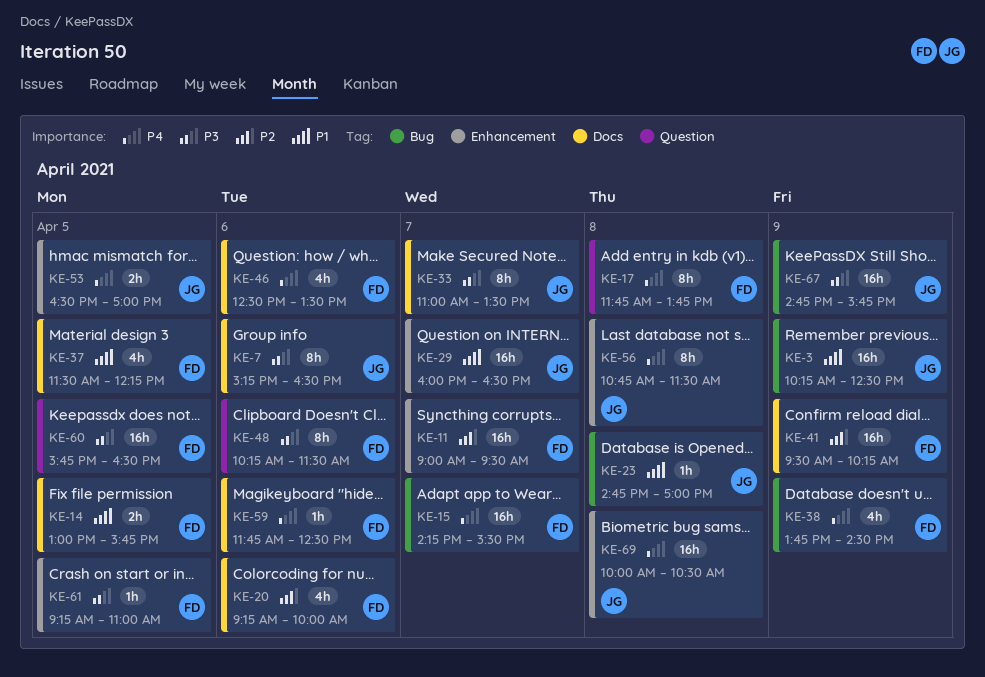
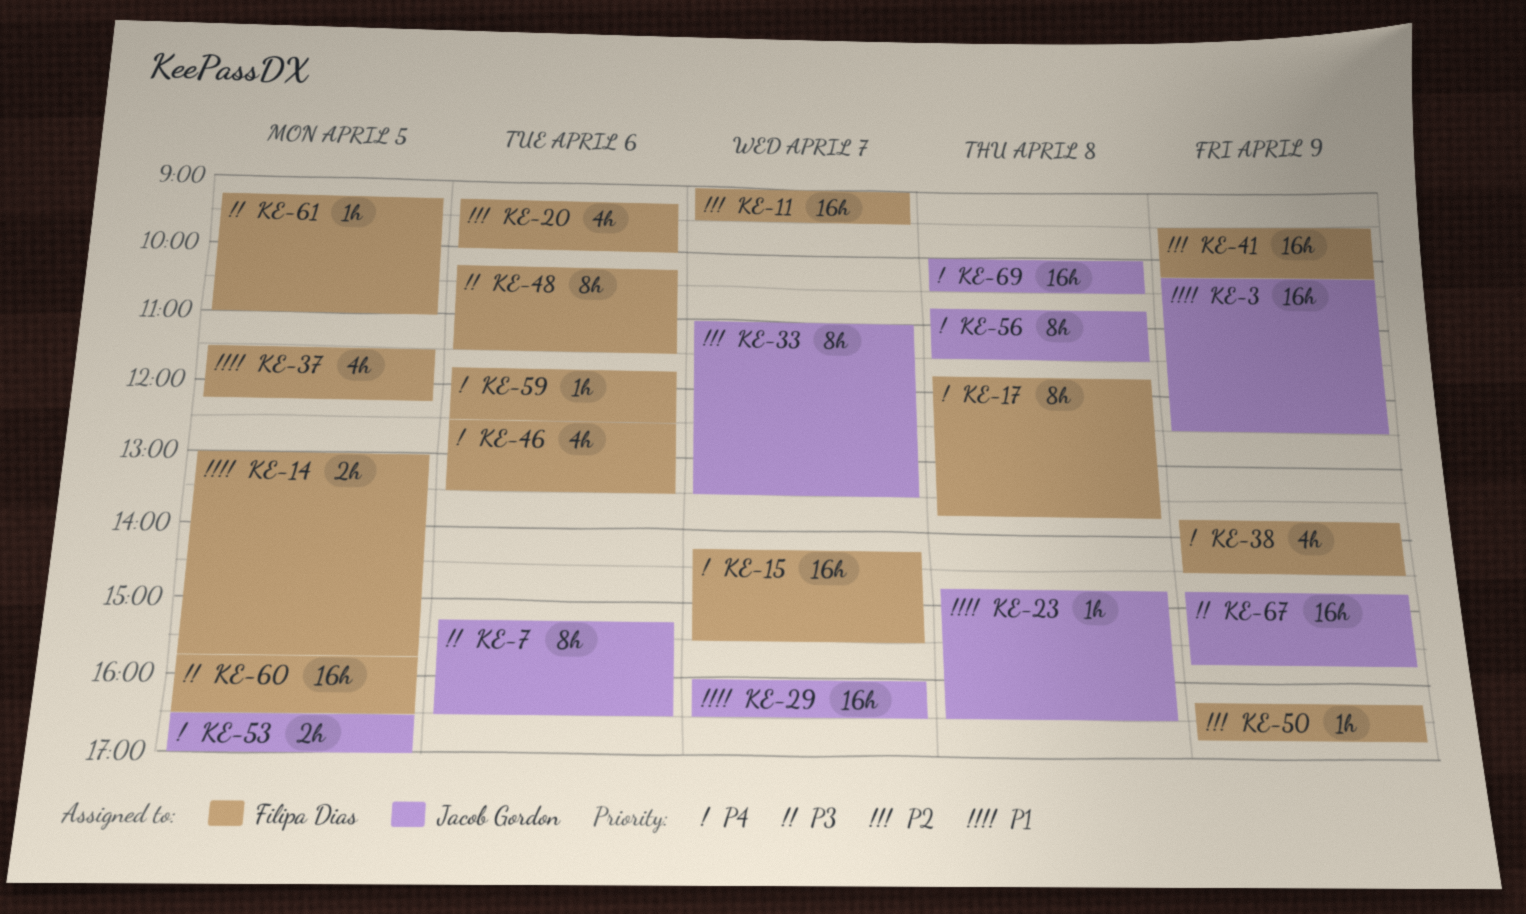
KE-23, ends: 17:00 -> 16:30
KE-33, priority: P3 -> P2
KE-50: none -> present

